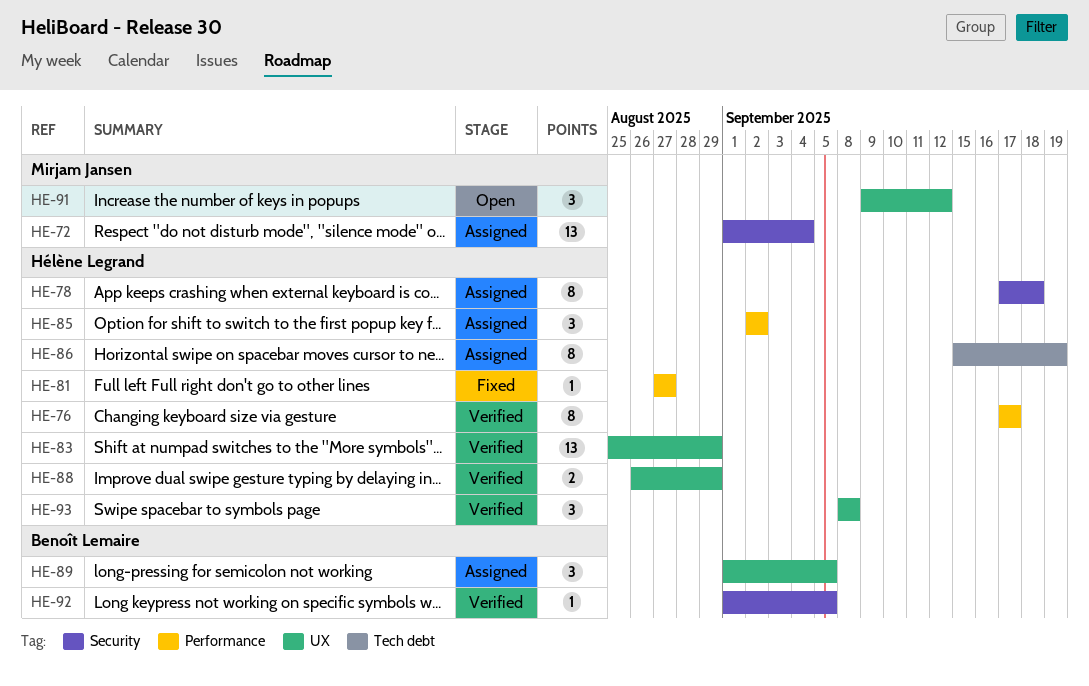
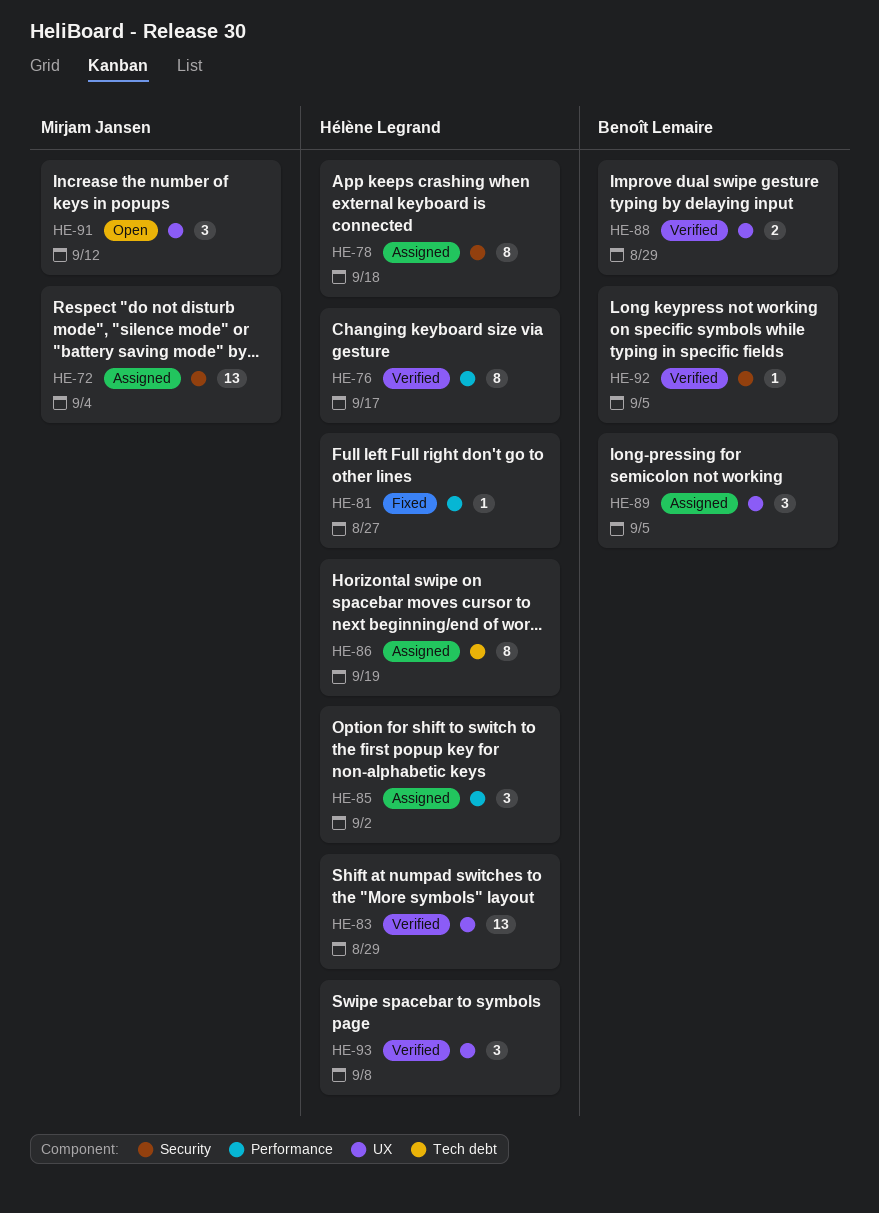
HE-88, owner: Hélène Legrand -> Benoît Lemaire

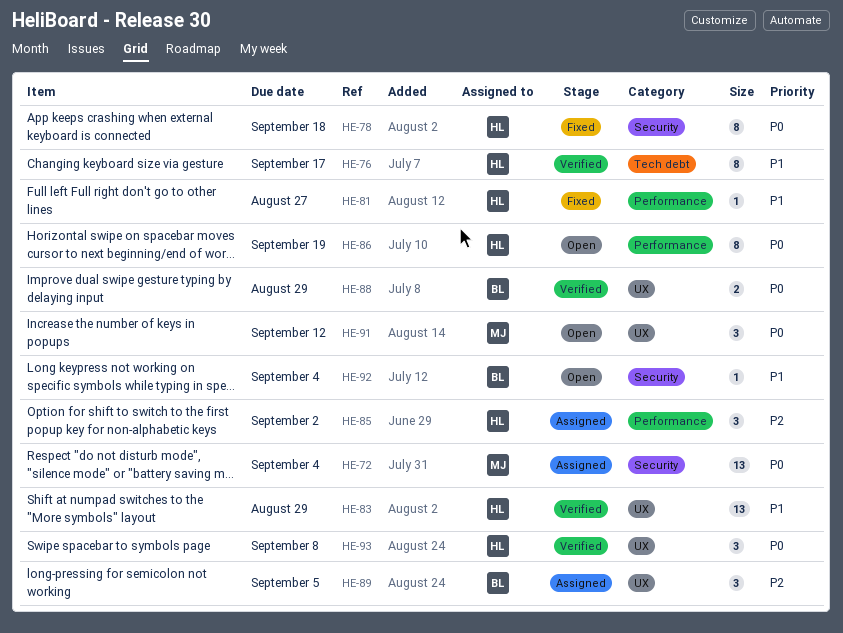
HE-76, label: Performance -> Tech debt
HE-78, status: Assigned -> Fixed
HE-86, status: Assigned -> Open
HE-86, label: Tech debt -> Performance
HE-92, status: Verified -> Open
HE-92, due: Sep 5 -> Sep 4

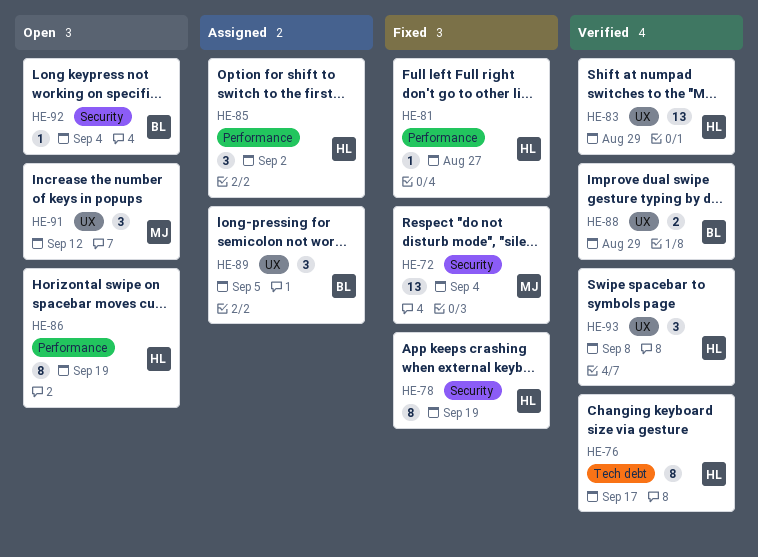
HE-72, status: Assigned -> Fixed
HE-78, due: Sep 18 -> Sep 19

